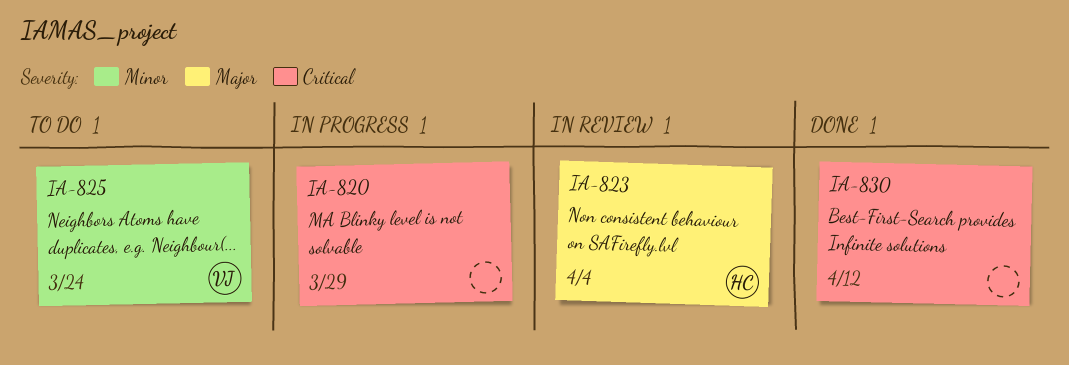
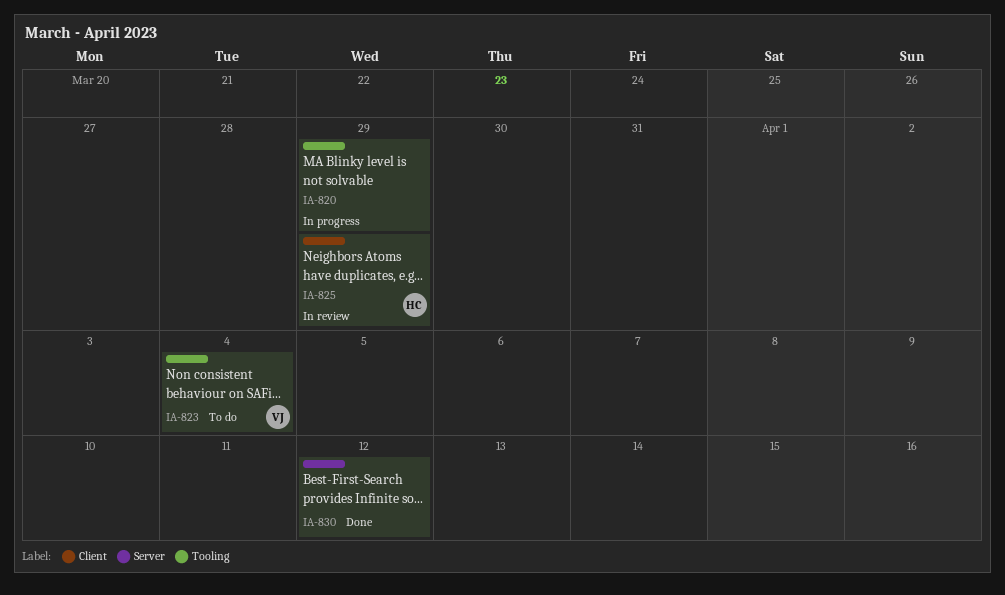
IA-823, status: In review -> To do
IA-823, owner: HC -> VJ
IA-825, status: To do -> In review
IA-825, owner: VJ -> HC
IA-825, due: Mar 24 -> Mar 29

